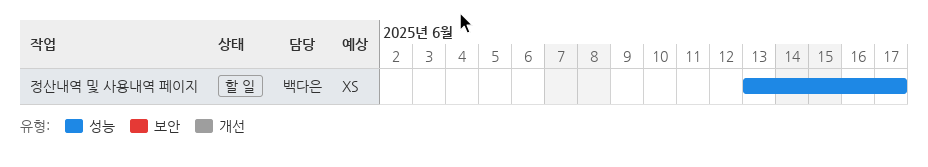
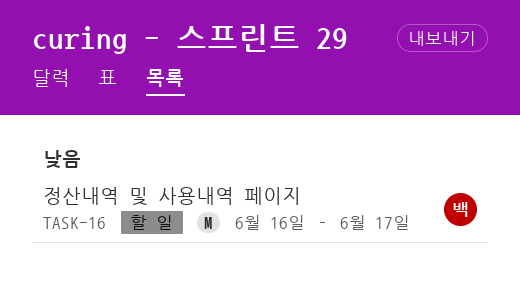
정산내역 및 사용내역 페이지, estimate: XS -> M
정산내역 및 사용내역 페이지, start: Jun 13 -> Jun 16

